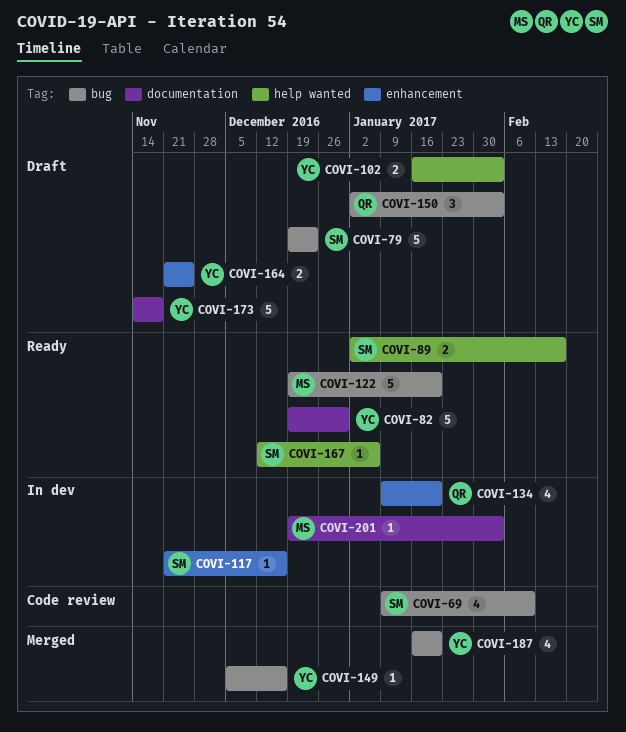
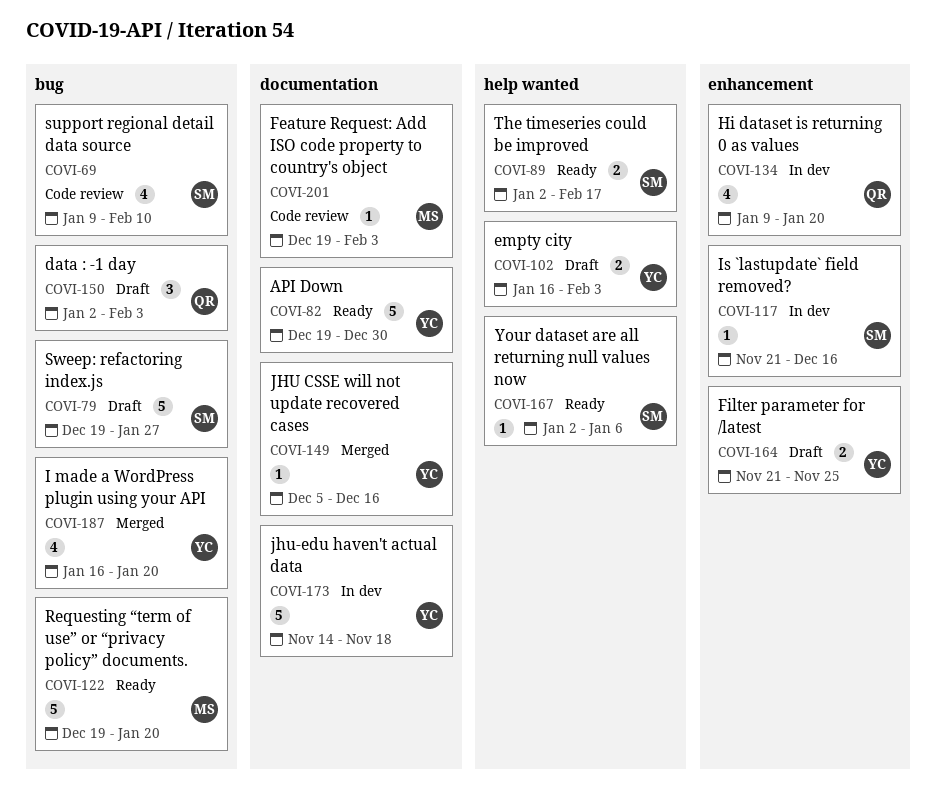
COVI-79, due: Dec 23 -> Jan 27
COVI-149, label: bug -> documentation
COVI-167, start: Dec 12 -> Jan 2
COVI-173, status: Draft -> In dev
COVI-201, status: In dev -> Code review

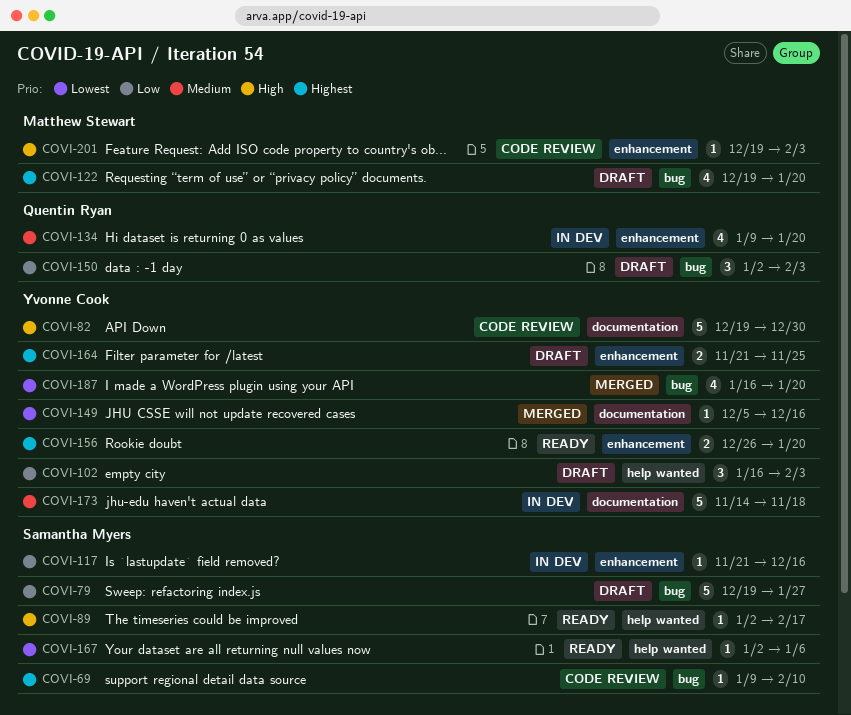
COVI-69, estimate: 4 -> 1
COVI-82, status: Ready -> Code review
COVI-89, estimate: 2 -> 1
COVI-102, estimate: 2 -> 3
COVI-122, status: Ready -> Draft
COVI-122, estimate: 5 -> 4
COVI-156: none -> present
COVI-201, label: documentation -> enhancement

